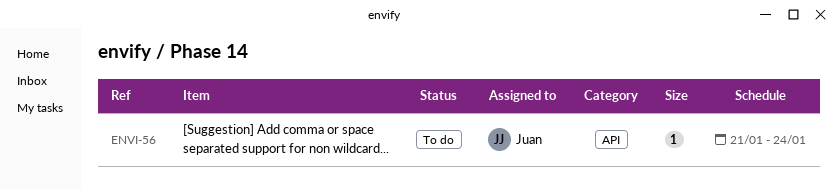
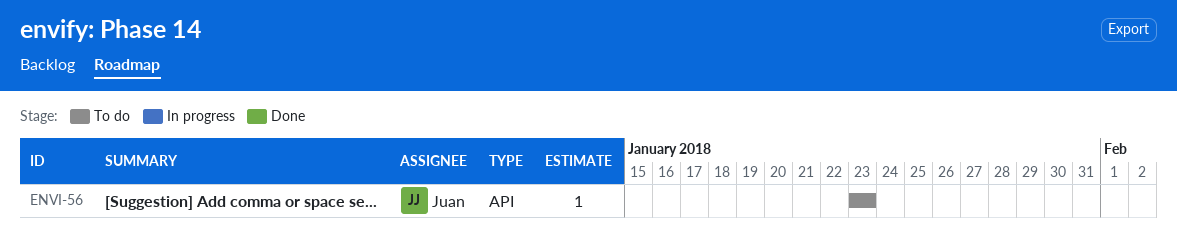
ENVI-56, start: Jan 21 -> Jan 23
ENVI-56, due: Jan 24 -> Jan 23

